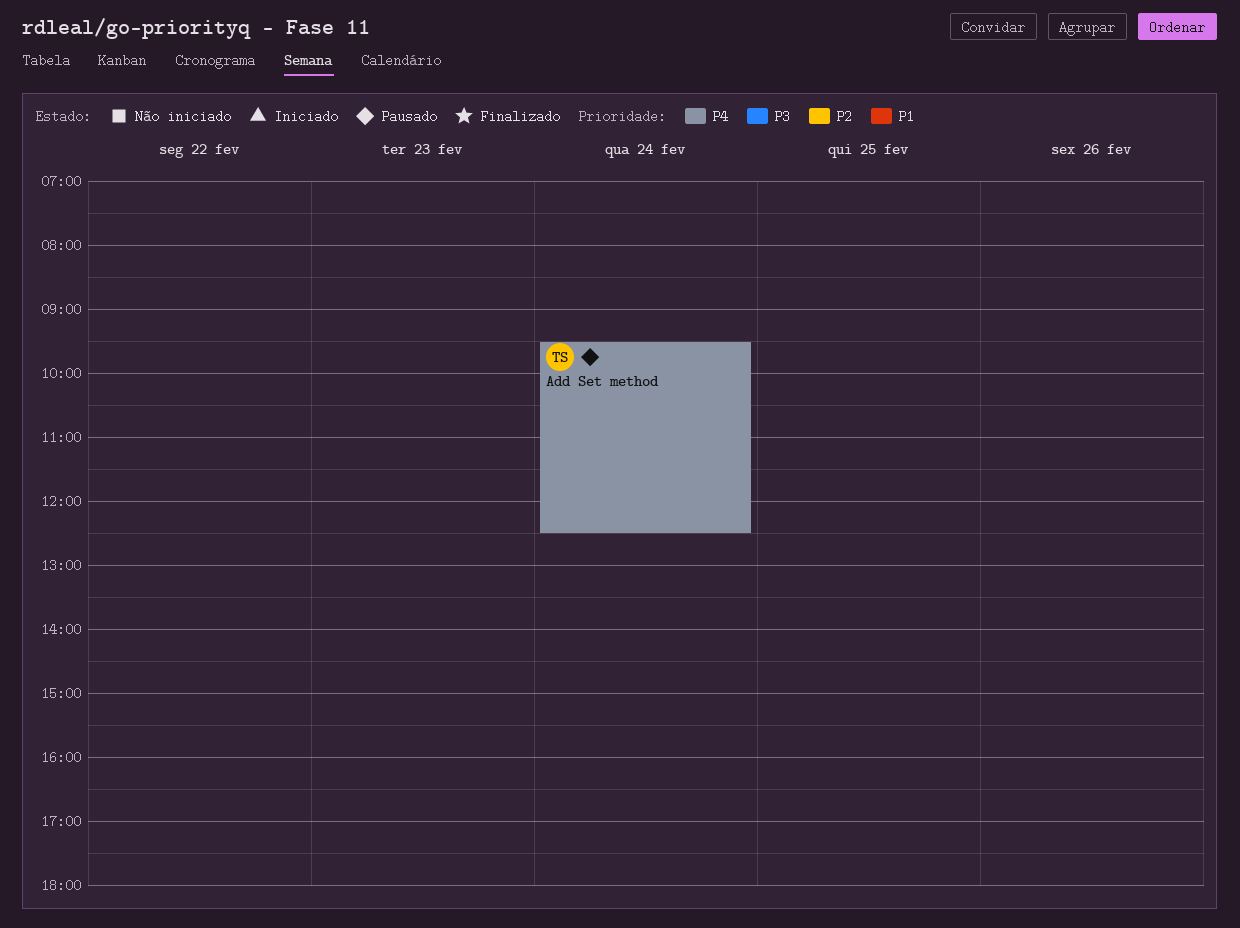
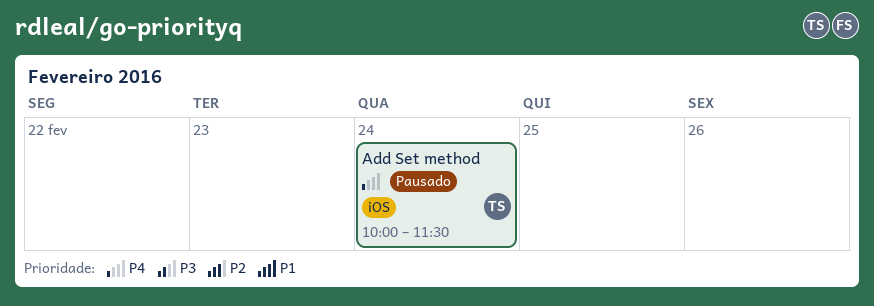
Add Set method, begins: 09:30 -> 10:00
Add Set method, ends: 12:30 -> 11:30

